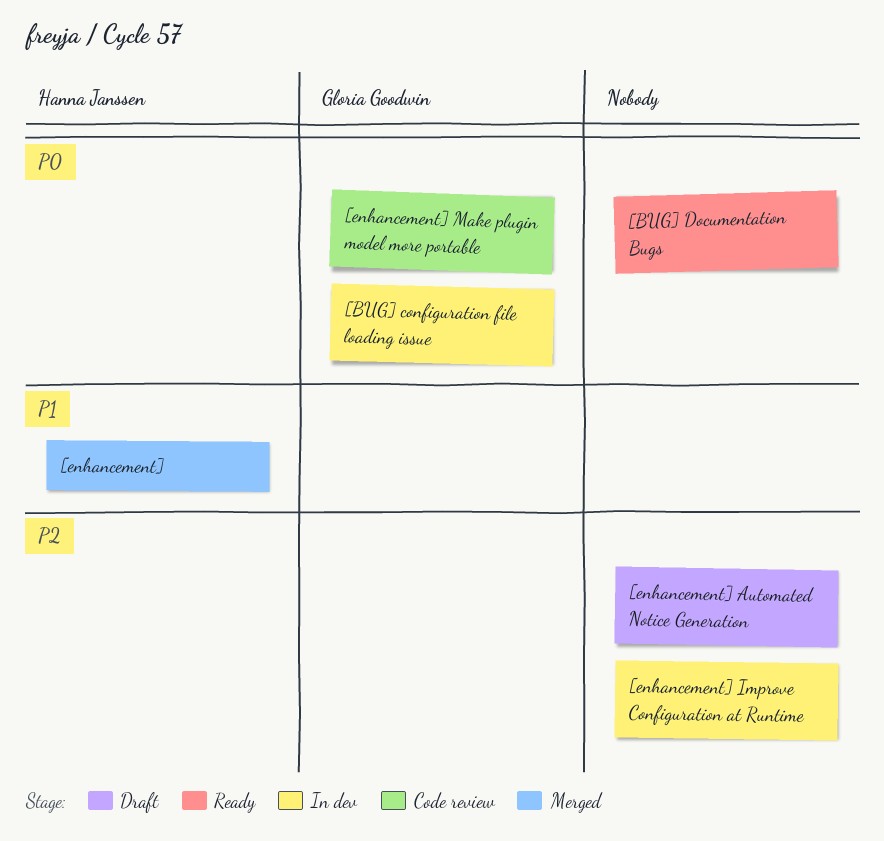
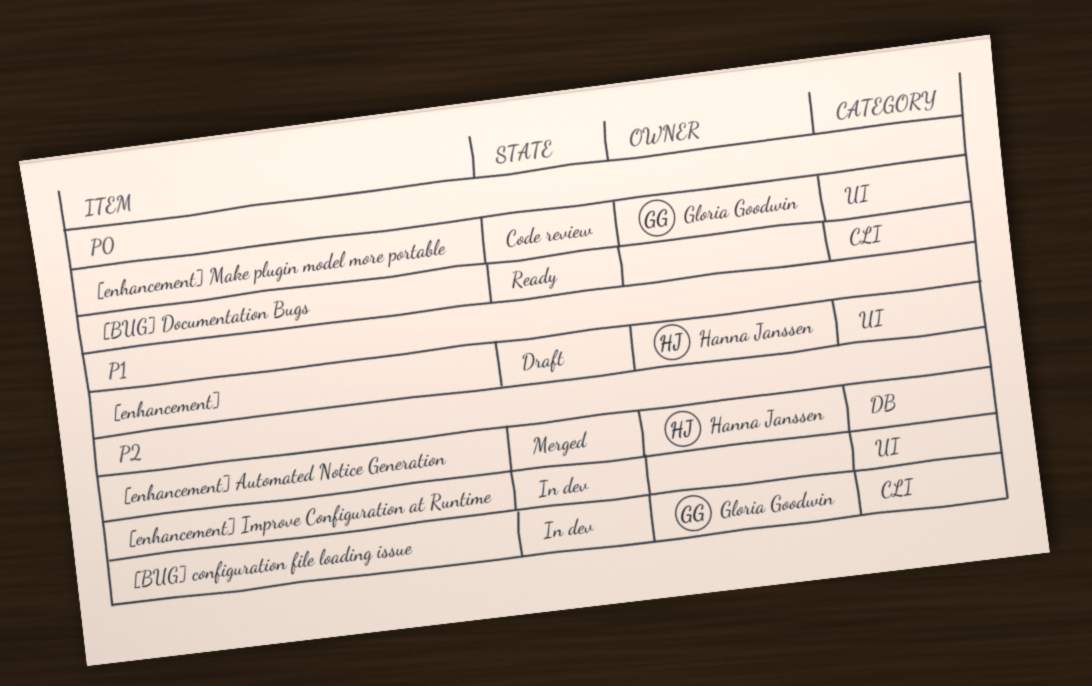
[BUG] configuration file loading issue, priority: P0 -> P2
[enhancement], status: Merged -> Draft
[enhancement] Automated Notice Generation, status: Draft -> Merged
[enhancement] Automated Notice Generation, owner: none -> Hanna Janssen

